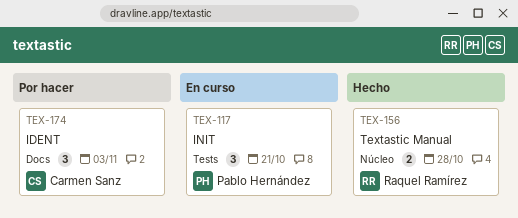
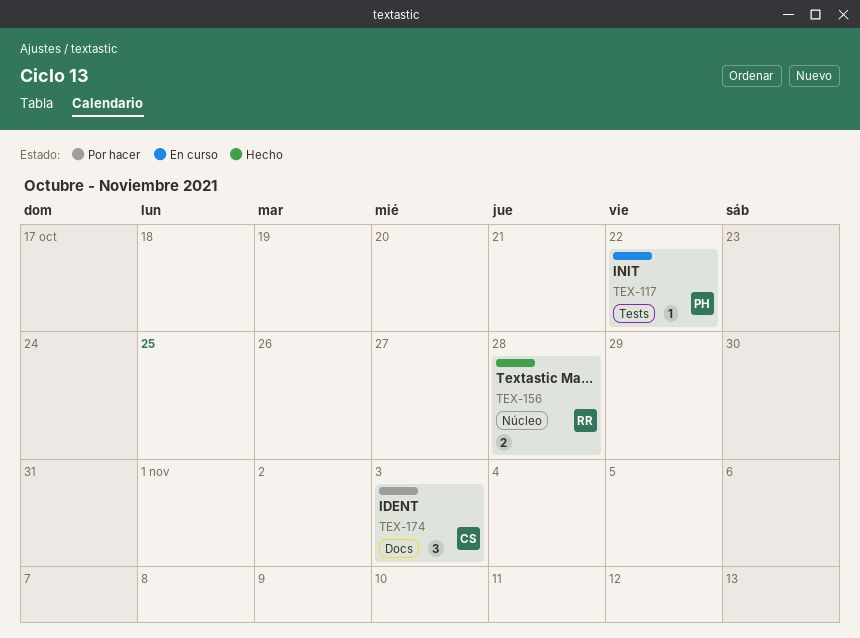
TEX-117, estimate: 3 -> 1
TEX-117, due: Oct 21 -> Oct 22

